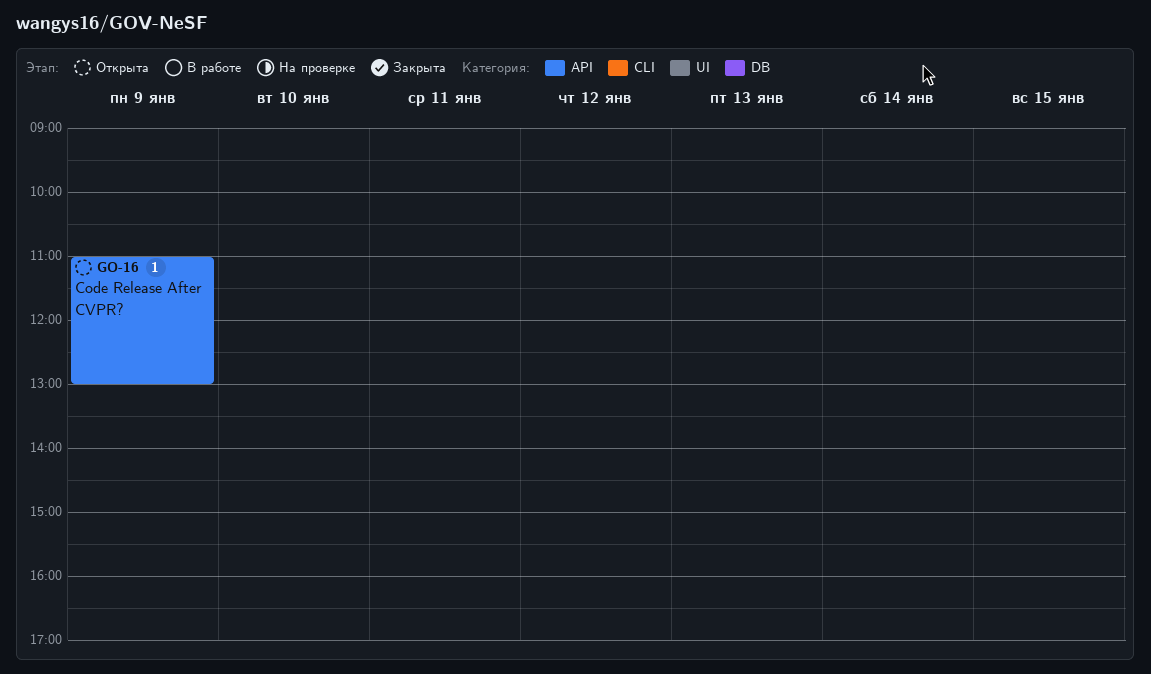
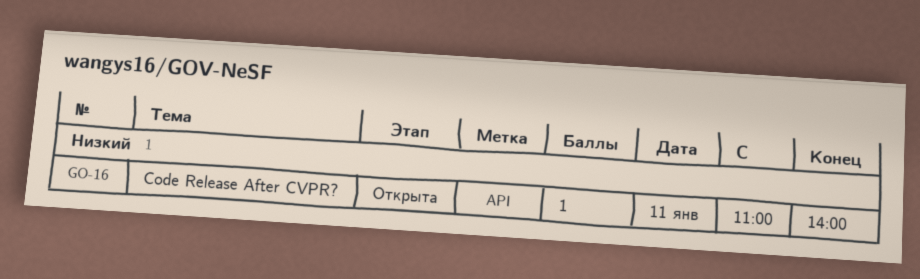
GO-16, day: Jan 9 -> Jan 11
GO-16, ends: 13:00 -> 14:00

